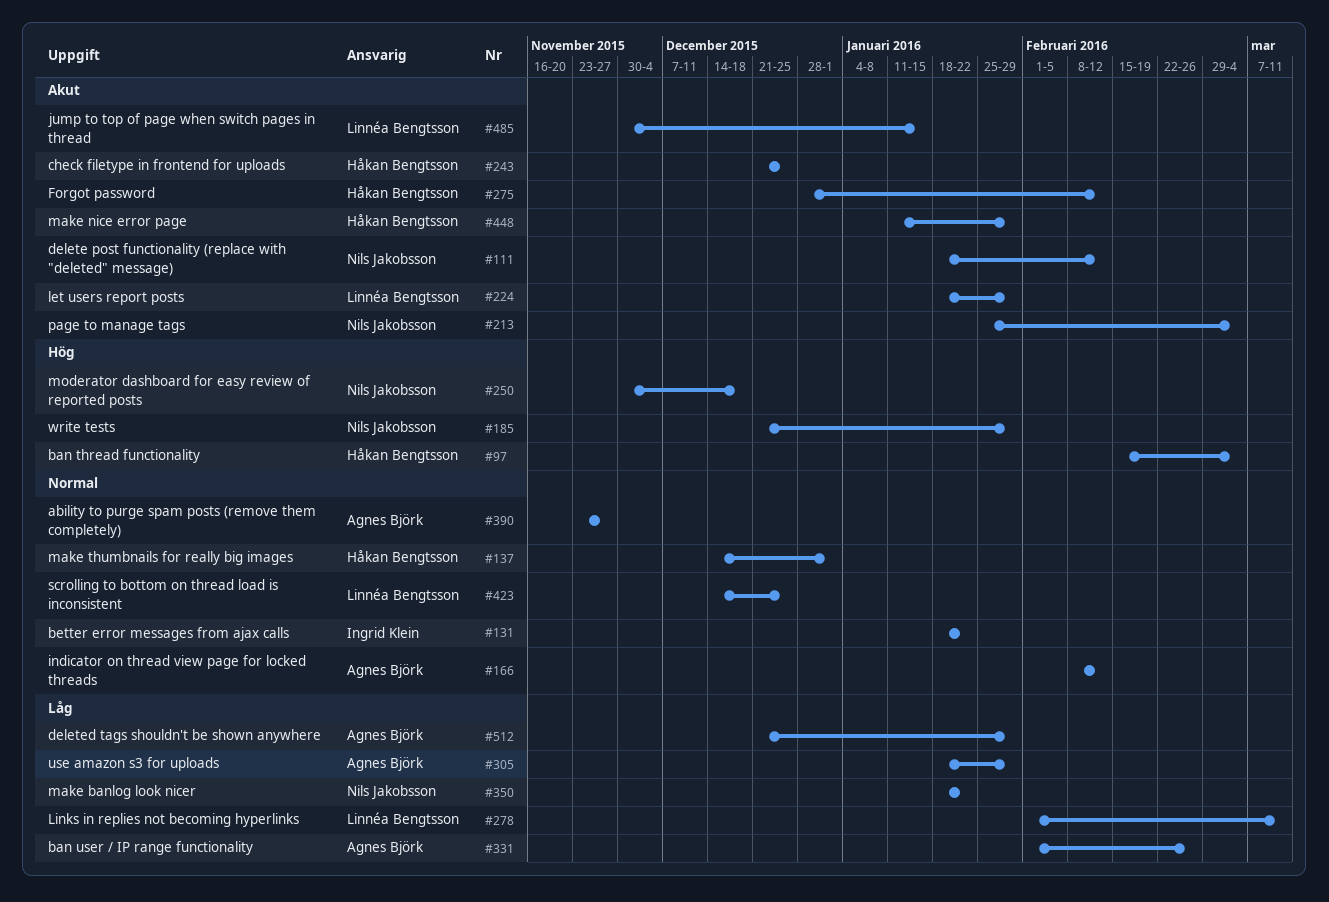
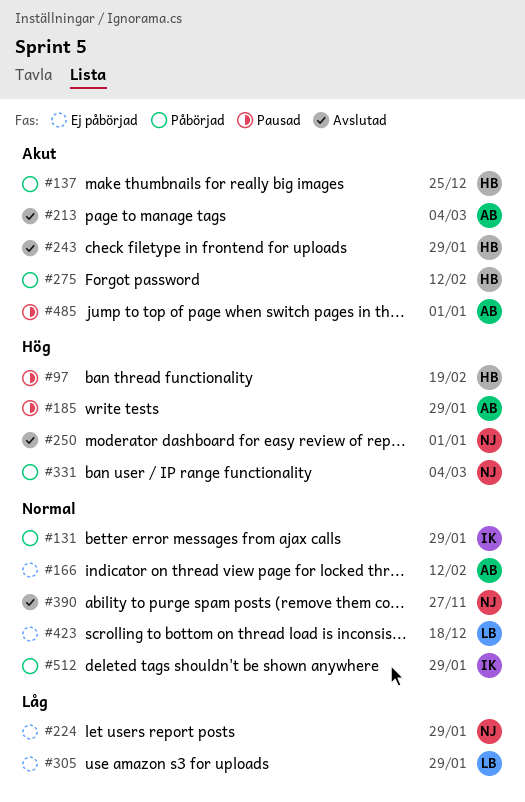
#97, due: Mar 4 -> Feb 19
#111: present -> none
#131, due: Jan 22 -> Jan 29
#137, priority: Normal -> Akut
#137, due: Jan 1 -> Dec 25
#185, owner: Nils Jakobsson -> Agnes Björk
#213, owner: Nils Jakobsson -> Agnes Björk
#224, owner: Linnéa Bengtsson -> Nils Jakobsson
#224, priority: Akut -> Låg
#243, due: Dec 25 -> Jan 29
#250, due: Dec 18 -> Jan 1
#278: present -> none
#305, owner: Agnes Björk -> Linnéa Bengtsson
#331, owner: Agnes Björk -> Nils Jakobsson
#331, priority: Låg -> Hög
#331, due: Feb 26 -> Mar 4
#350: present -> none
#390, owner: Agnes Björk -> Nils Jakobsson
#423, due: Dec 25 -> Dec 18
#448: present -> none
#485, owner: Linnéa Bengtsson -> Agnes Björk
#485, due: Jan 15 -> Jan 1
#512, owner: Agnes Björk -> Ingrid Klein
#512, priority: Låg -> Normal

